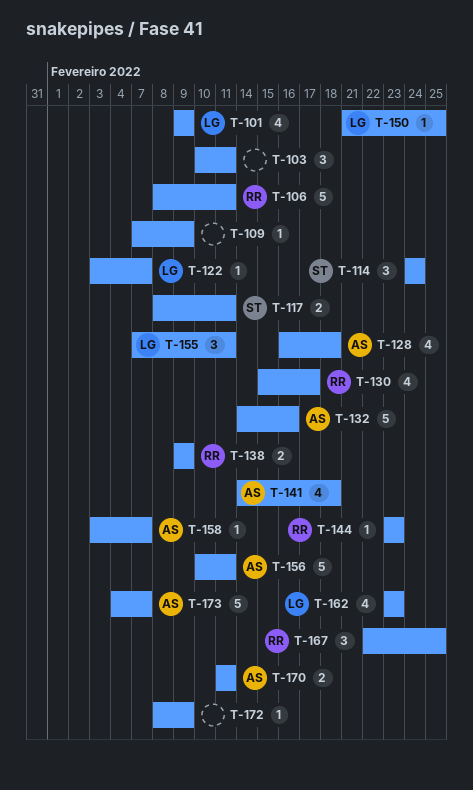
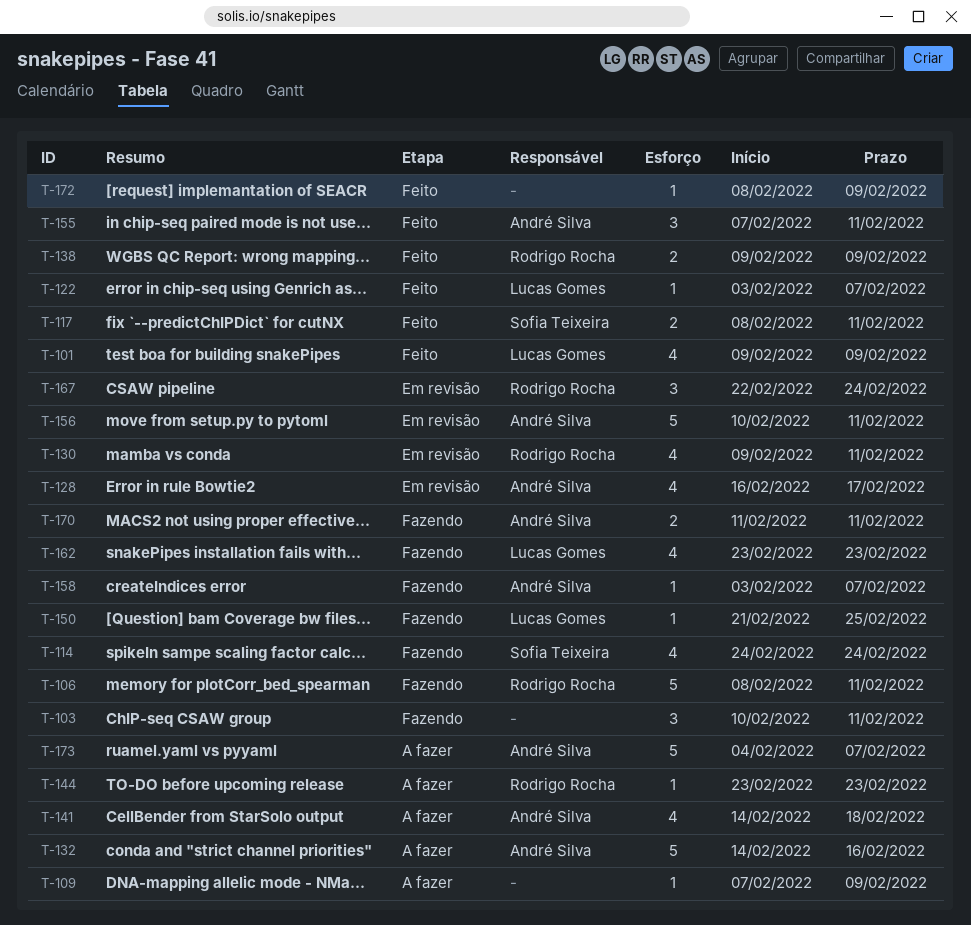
T-114, estimate: 3 -> 4
T-128, due: Feb 18 -> Feb 17
T-130, start: Feb 15 -> Feb 9
T-130, due: Feb 17 -> Feb 11
T-155, owner: Lucas Gomes -> André Silva
T-167, due: Feb 25 -> Feb 24

